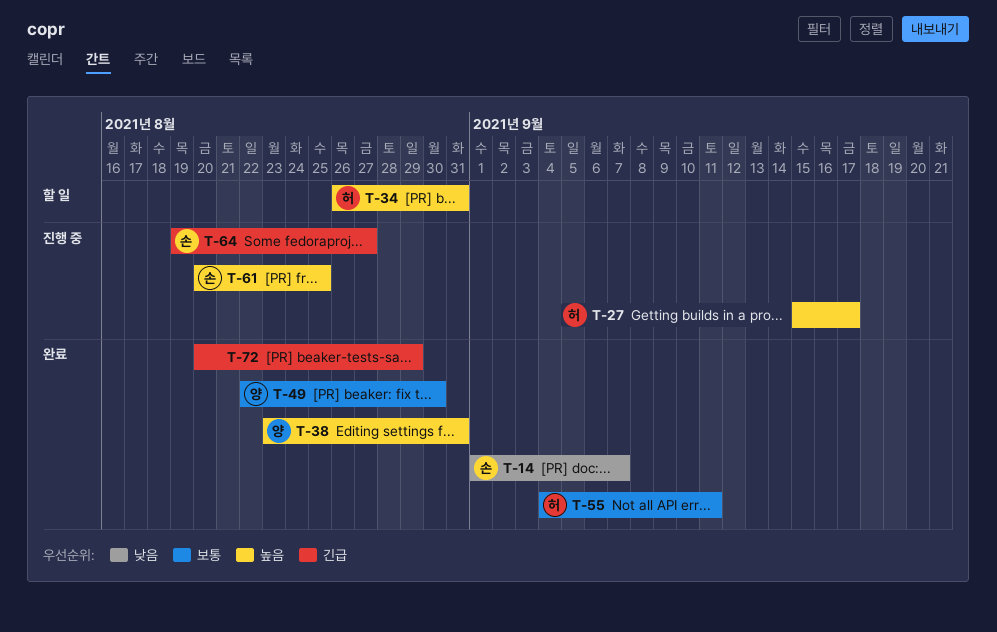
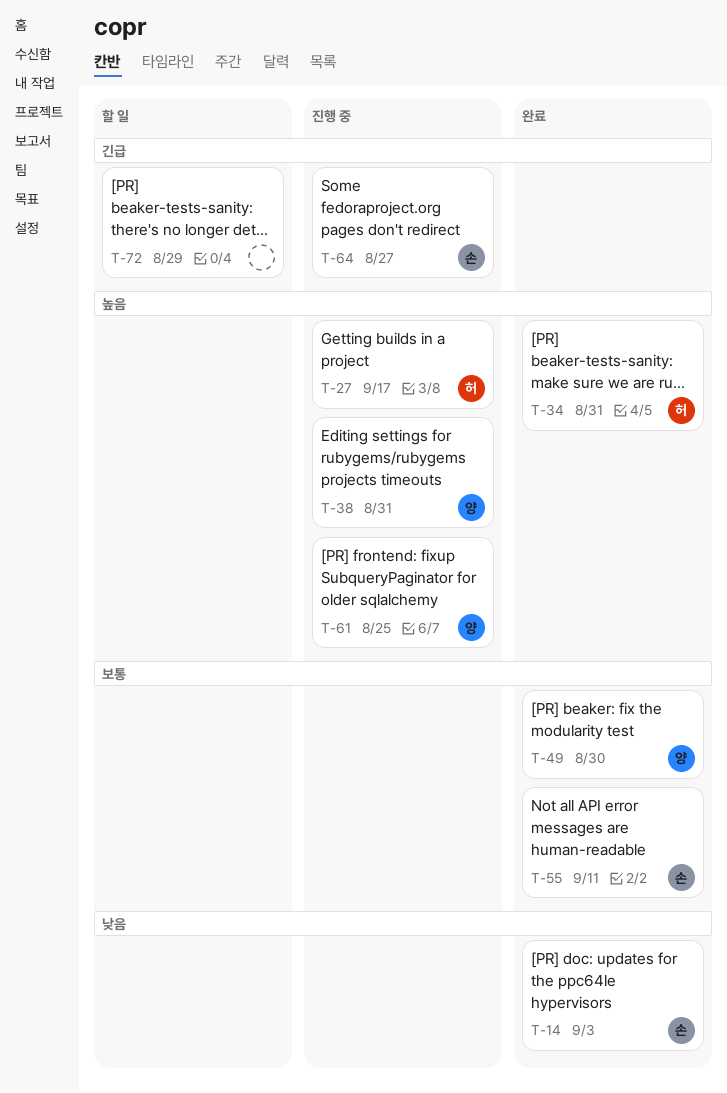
T-14, due: Sep 7 -> Sep 3
T-34, status: 할 일 -> 완료
T-38, status: 완료 -> 진행 중
T-55, owner: 허 -> 손
T-61, owner: 손 -> 양
T-72, status: 완료 -> 할 일

